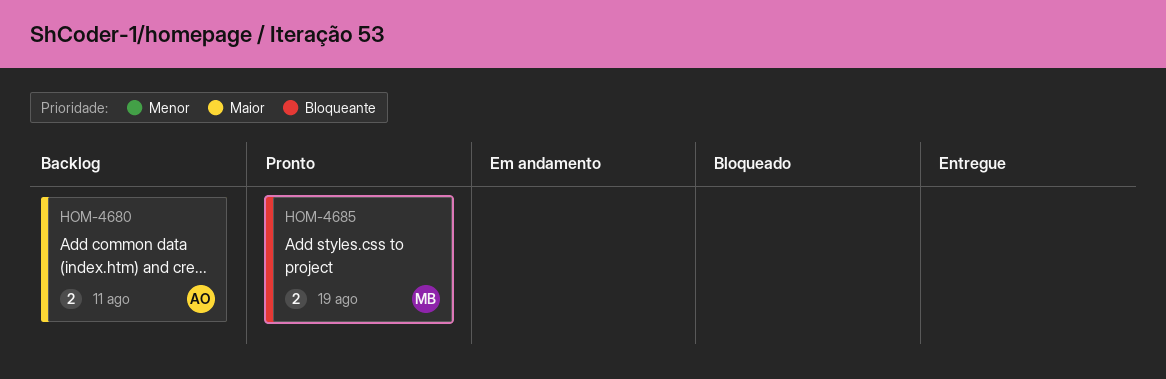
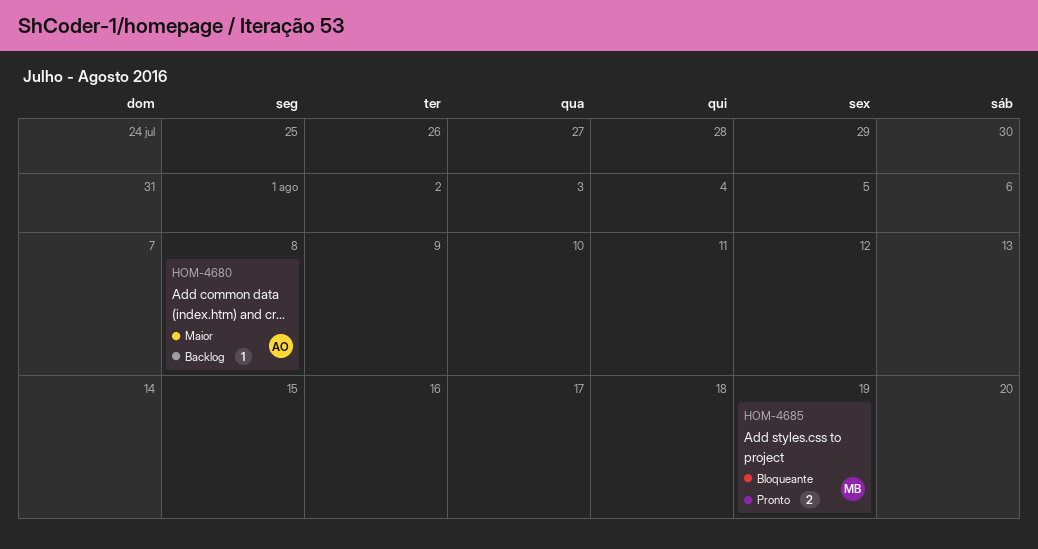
HOM-4680, estimate: 2 -> 1
HOM-4680, due: Aug 11 -> Aug 8

